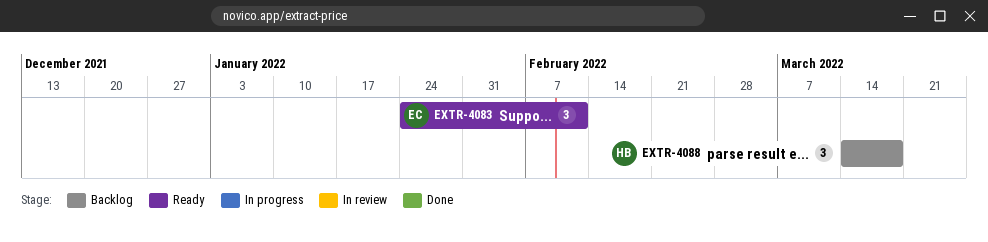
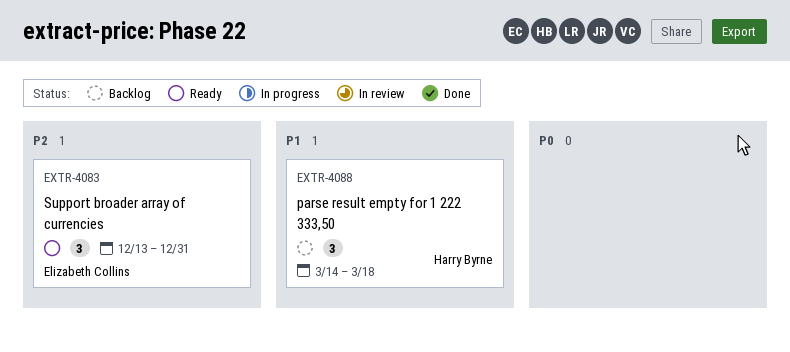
EXTR-4083, start: Jan 24 -> Dec 13
EXTR-4083, due: Feb 11 -> Dec 31

